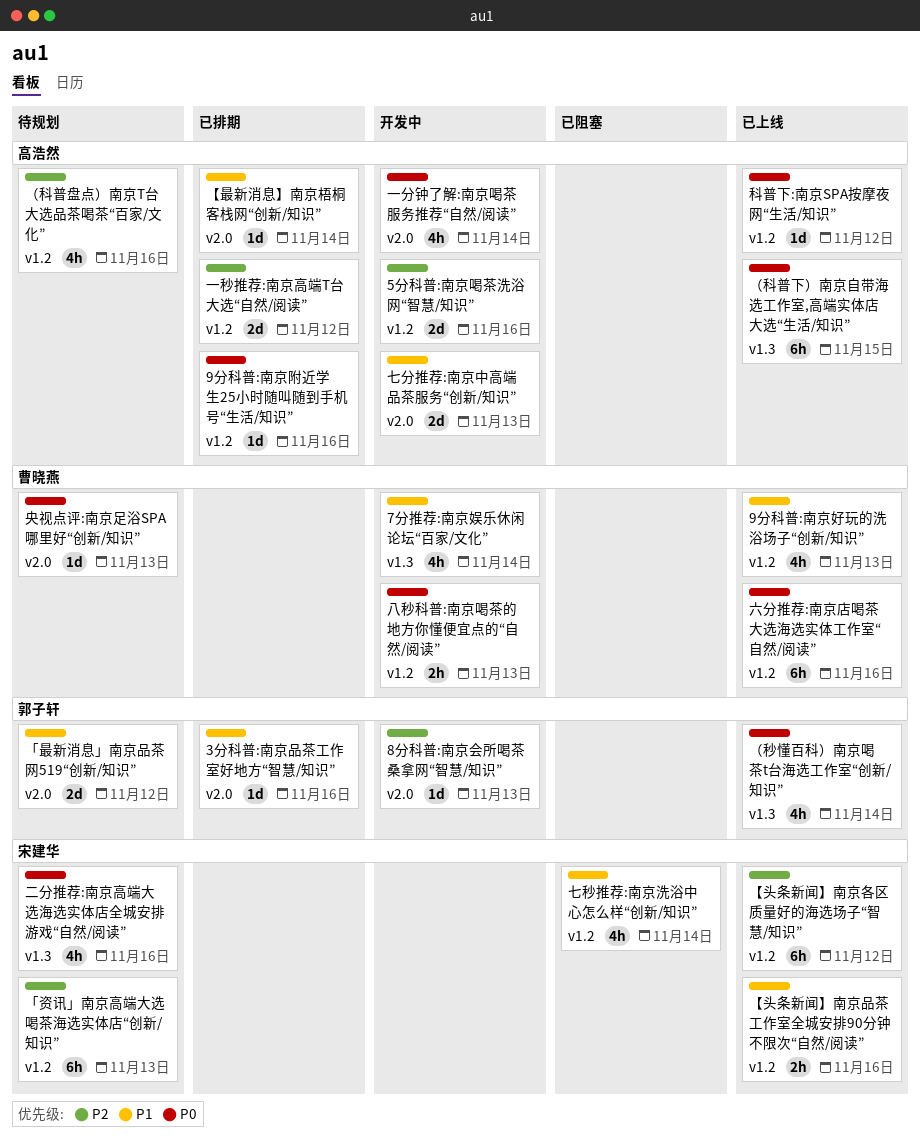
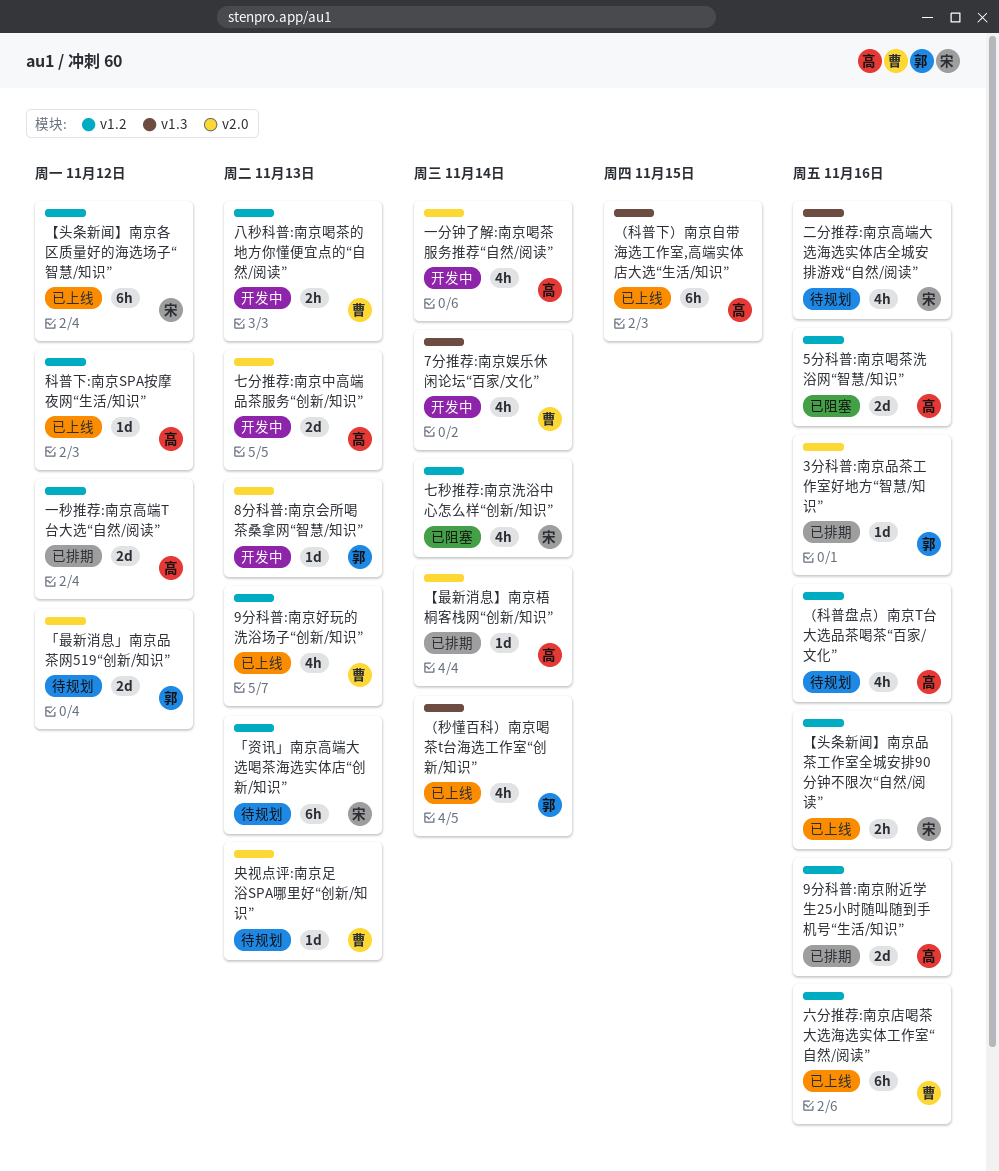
5分科普:南京喝茶洗浴网“智慧/知识”, status: 开发中 -> 已阻塞
9分科普:南京附近学生25小时随叫随到手机号“生活/知识”, estimate: 1d -> 2d

